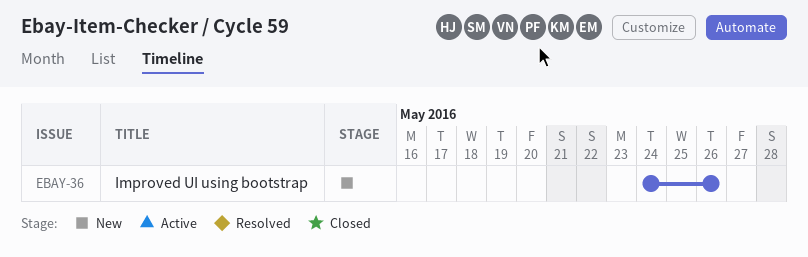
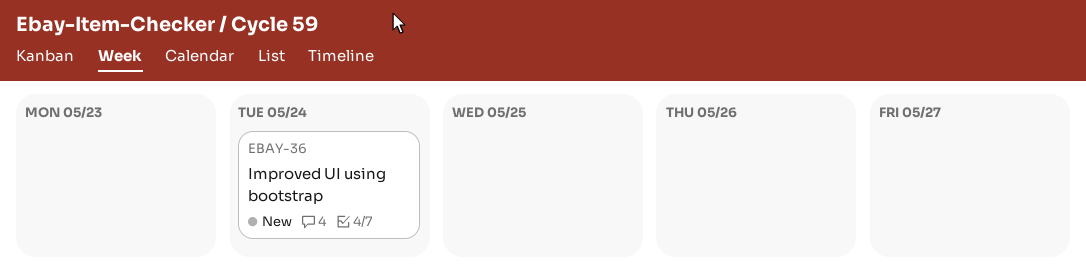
EBAY-36, due: May 26 -> May 24

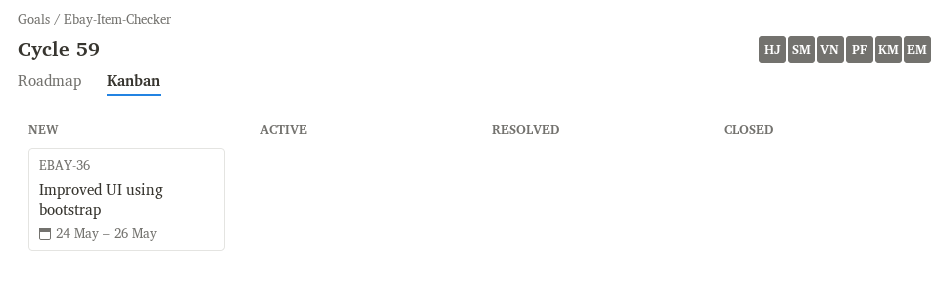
EBAY-36, due: May 24 -> May 26

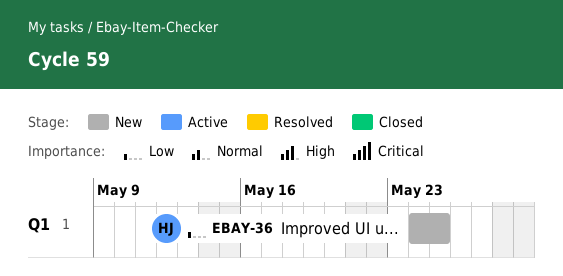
EBAY-36, due: May 26 -> May 25

